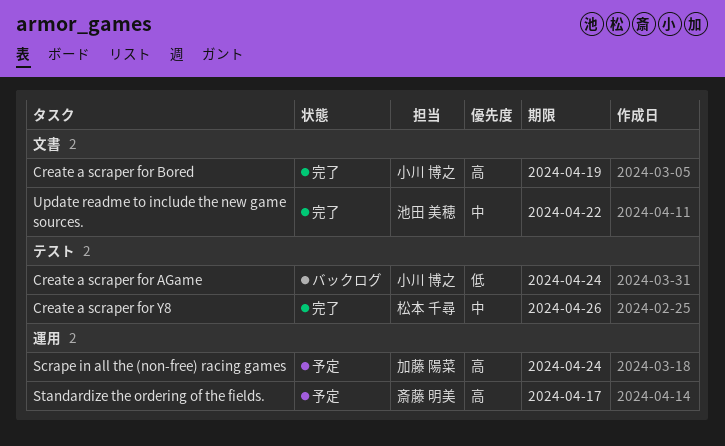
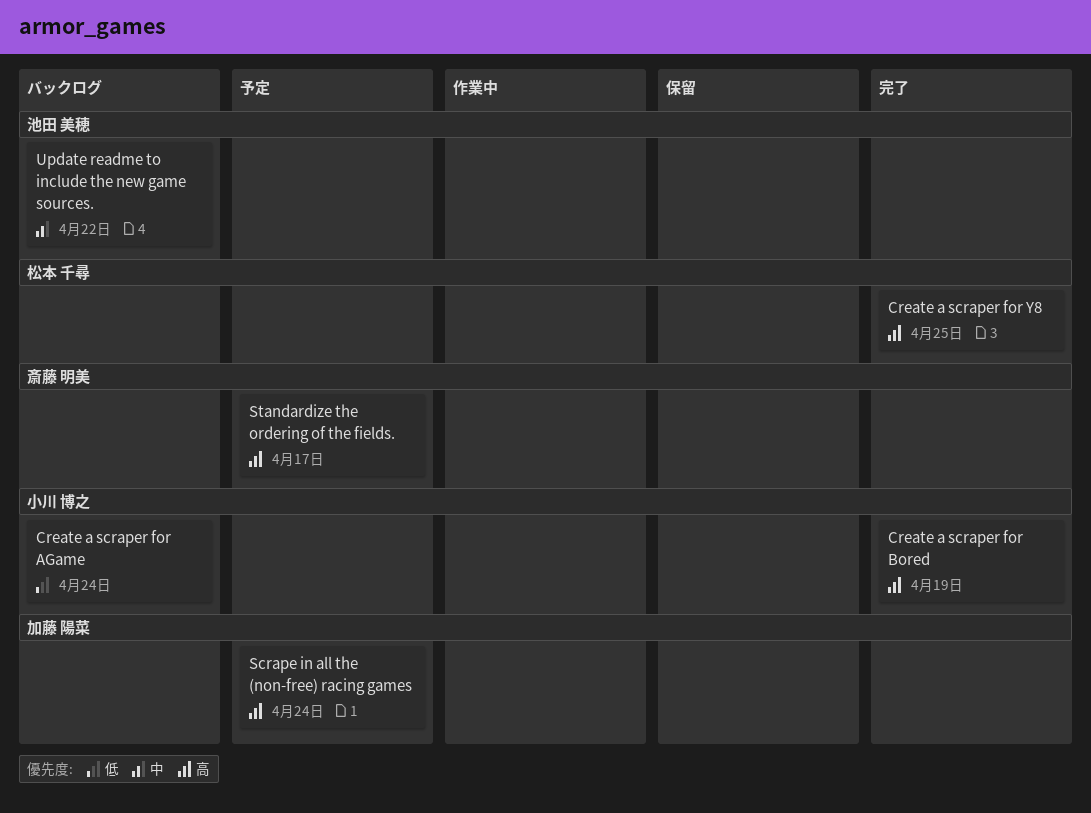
Create a scraper for Y8, priority: 中 -> 高
Create a scraper for Y8, due: Apr 26 -> Apr 25
Update readme to include the new game sources., status: 完了 -> バックログ

